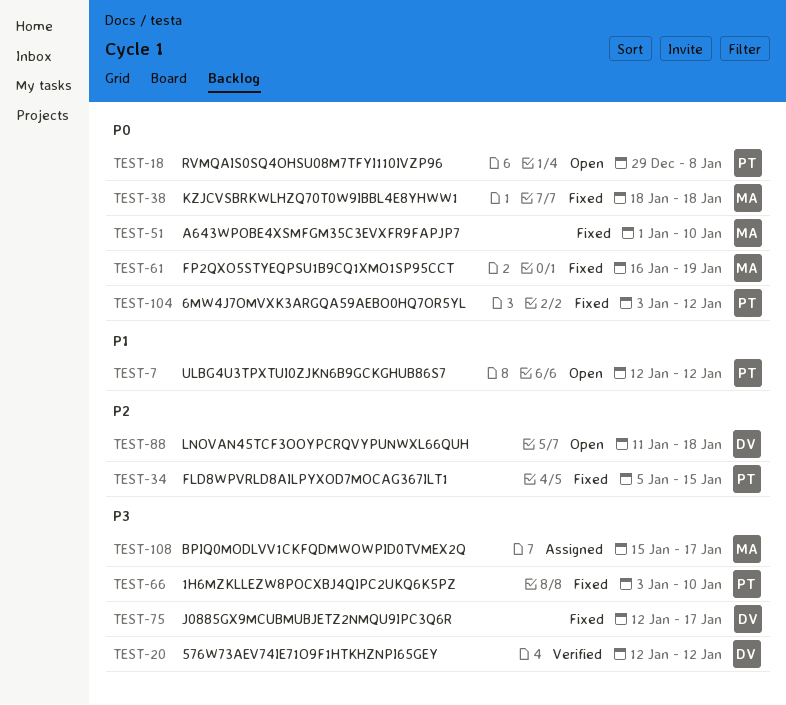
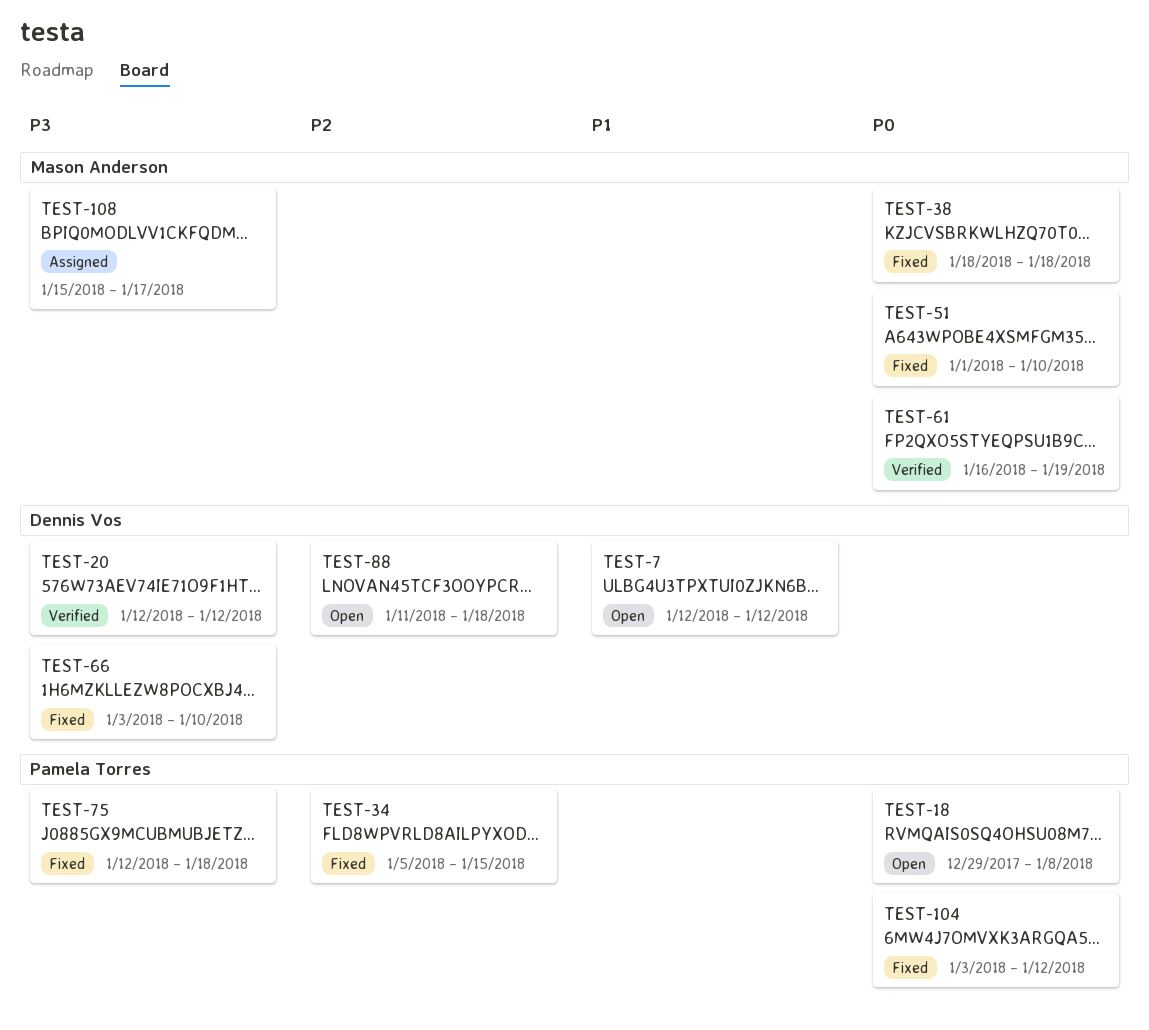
TEST-7, owner: Pamela Torres -> Dennis Vos
TEST-61, status: Fixed -> Verified
TEST-66, owner: Pamela Torres -> Dennis Vos
TEST-75, owner: Dennis Vos -> Pamela Torres
TEST-75, due: Jan 17 -> Jan 18

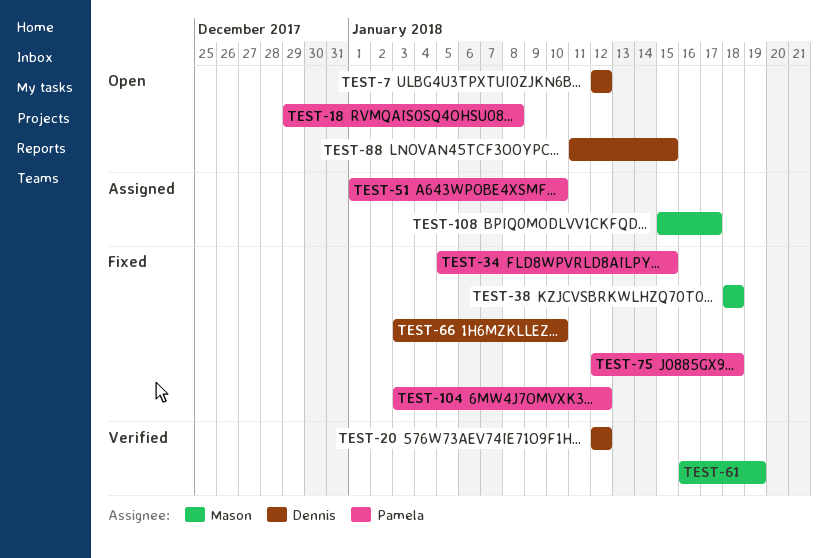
TEST-51, status: Fixed -> Assigned
TEST-51, owner: Mason Anderson -> Pamela Torres
TEST-88, due: Jan 18 -> Jan 15

